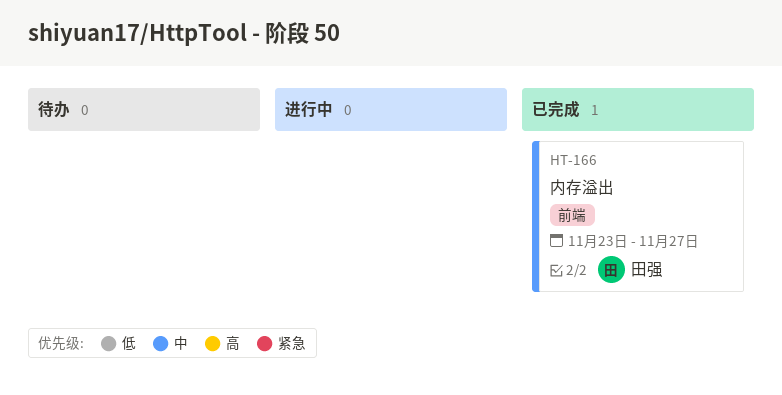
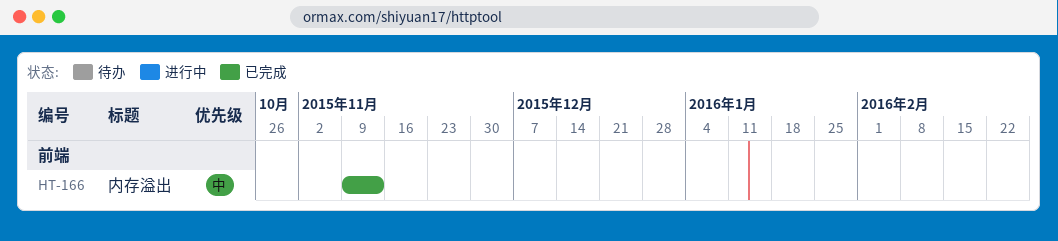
HT-166, start: Nov 23 -> Nov 9
HT-166, due: Nov 27 -> Nov 13

